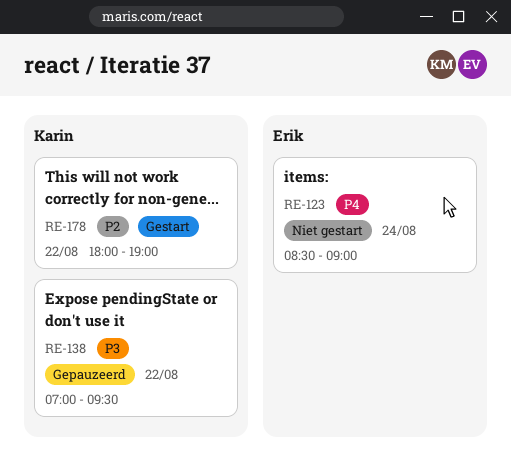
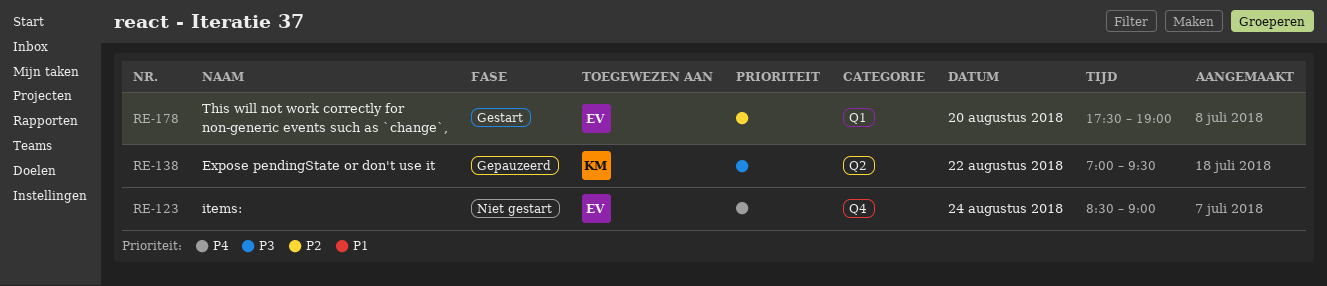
RE-178, owner: Karin -> Erik
RE-178, day: Aug 22 -> Aug 20
RE-178, begins: 18:00 -> 17:30

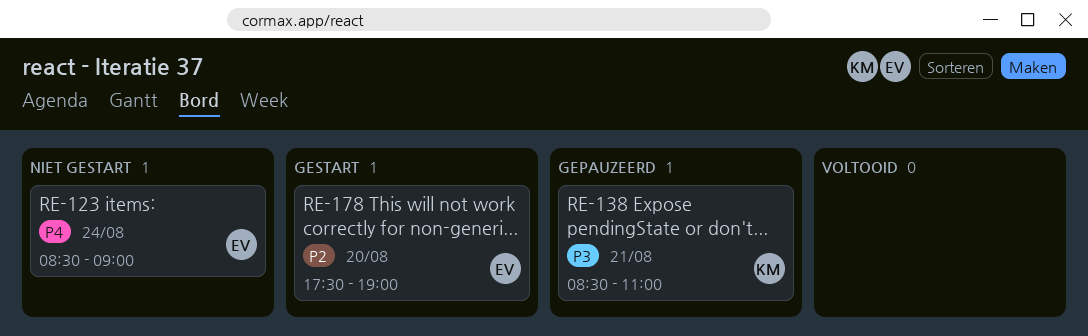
RE-138, day: Aug 22 -> Aug 21
RE-138, begins: 07:00 -> 08:30
RE-138, ends: 09:30 -> 11:00

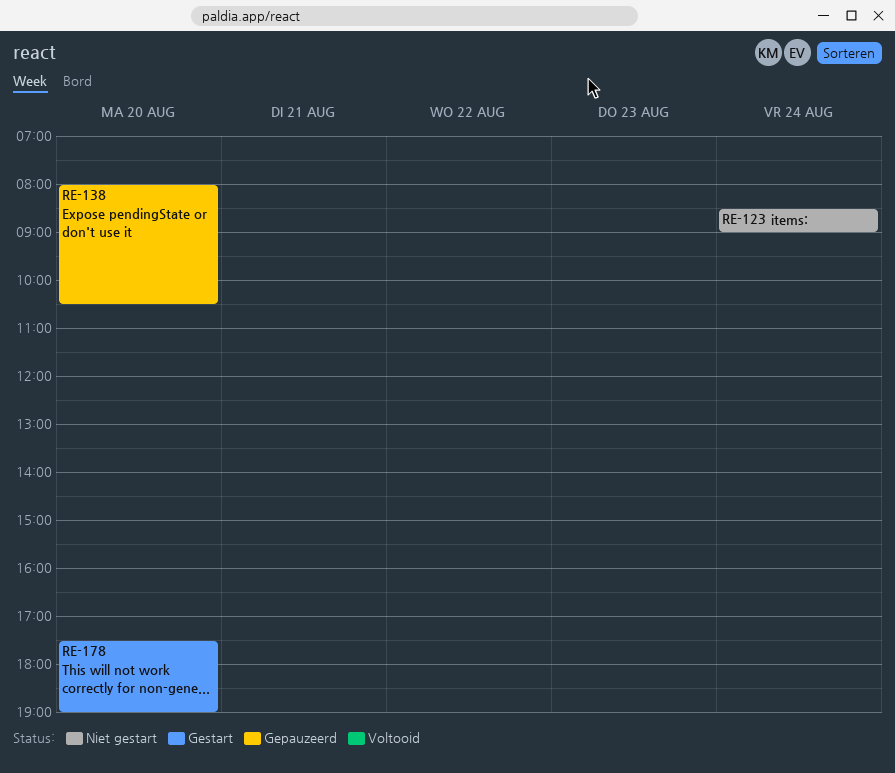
RE-138, day: Aug 21 -> Aug 20
RE-138, begins: 08:30 -> 08:00
RE-138, ends: 11:00 -> 10:30

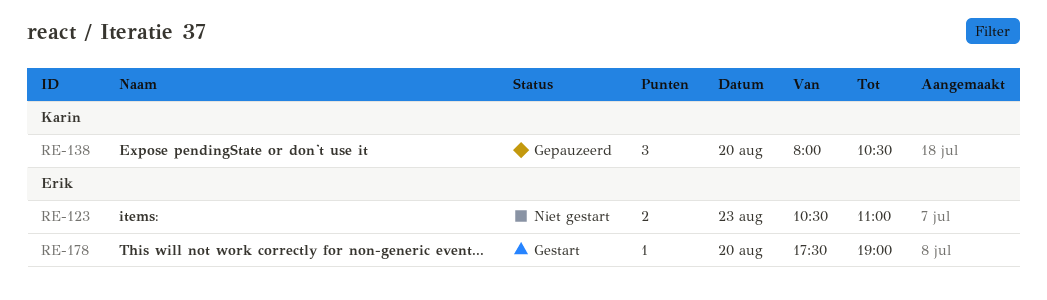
RE-123, day: Aug 24 -> Aug 23
RE-123, begins: 08:30 -> 10:30
RE-123, ends: 09:00 -> 11:00

